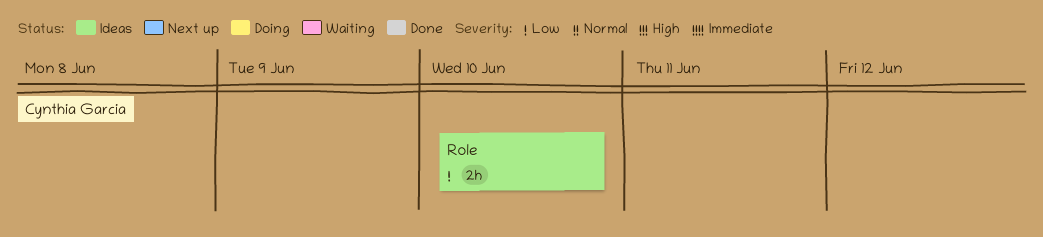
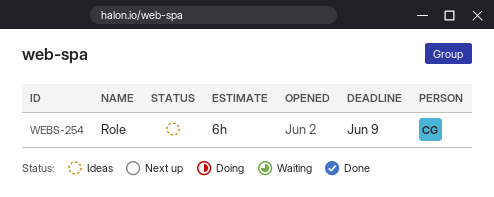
Role, estimate: 2h -> 6h
Role, due: Jun 10 -> Jun 9

